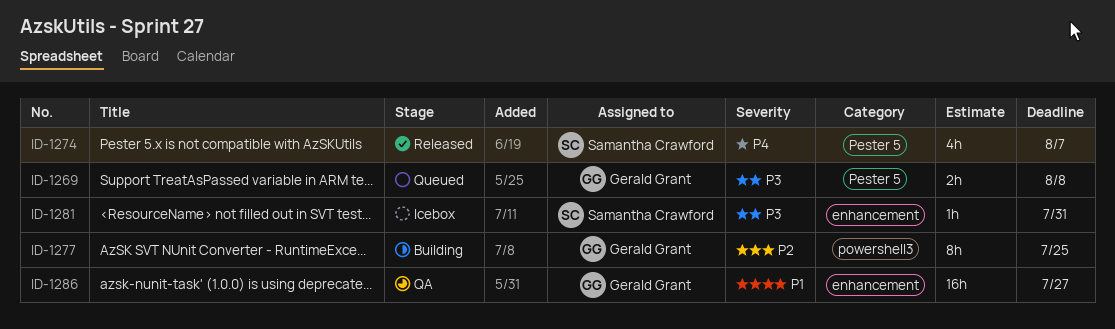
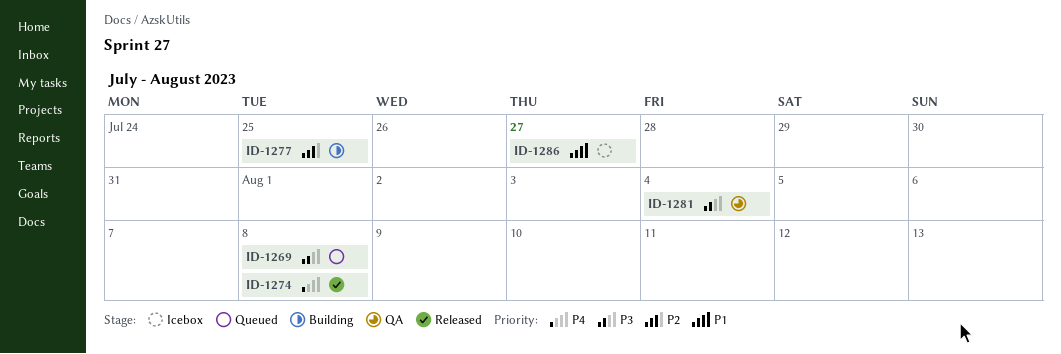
ID-1274, due: Aug 7 -> Aug 8
ID-1281, status: Icebox -> QA
ID-1281, due: Jul 31 -> Aug 4
ID-1286, status: QA -> Icebox

